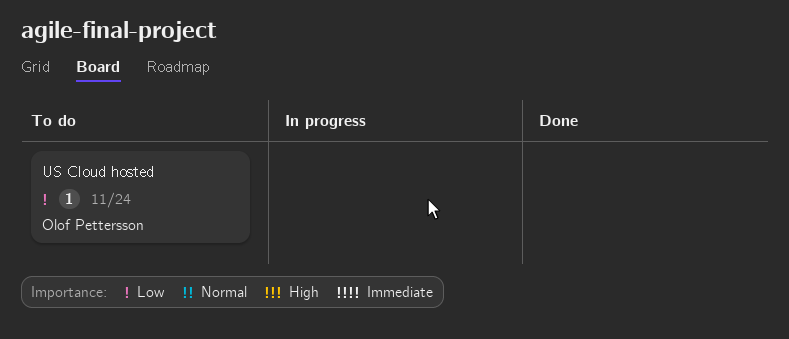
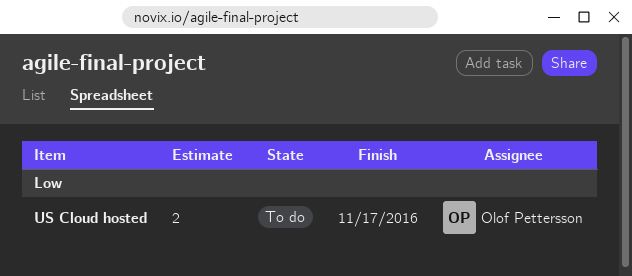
US Cloud hosted, estimate: 1 -> 2
US Cloud hosted, due: Nov 24 -> Nov 17

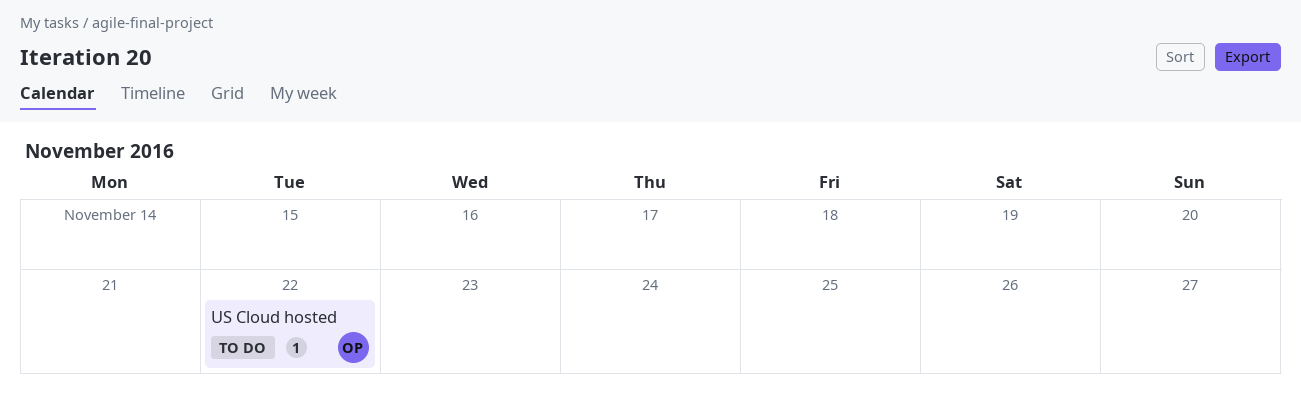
US Cloud hosted, estimate: 2 -> 1
US Cloud hosted, due: Nov 17 -> Nov 22

